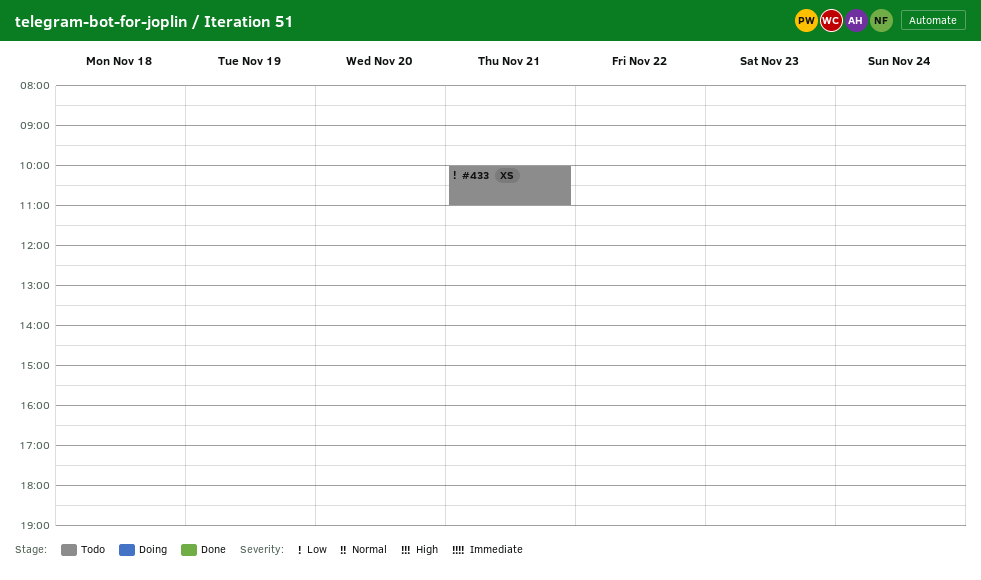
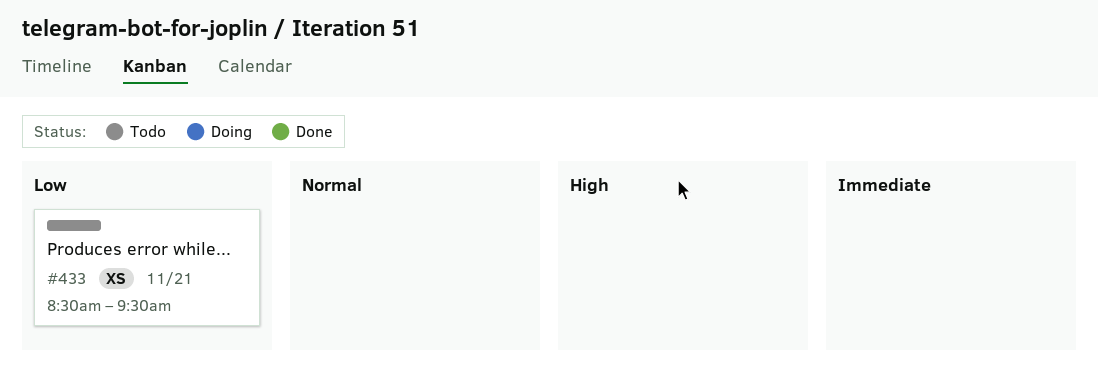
#433, begins: 10:00 -> 08:30
#433, ends: 11:00 -> 09:30

